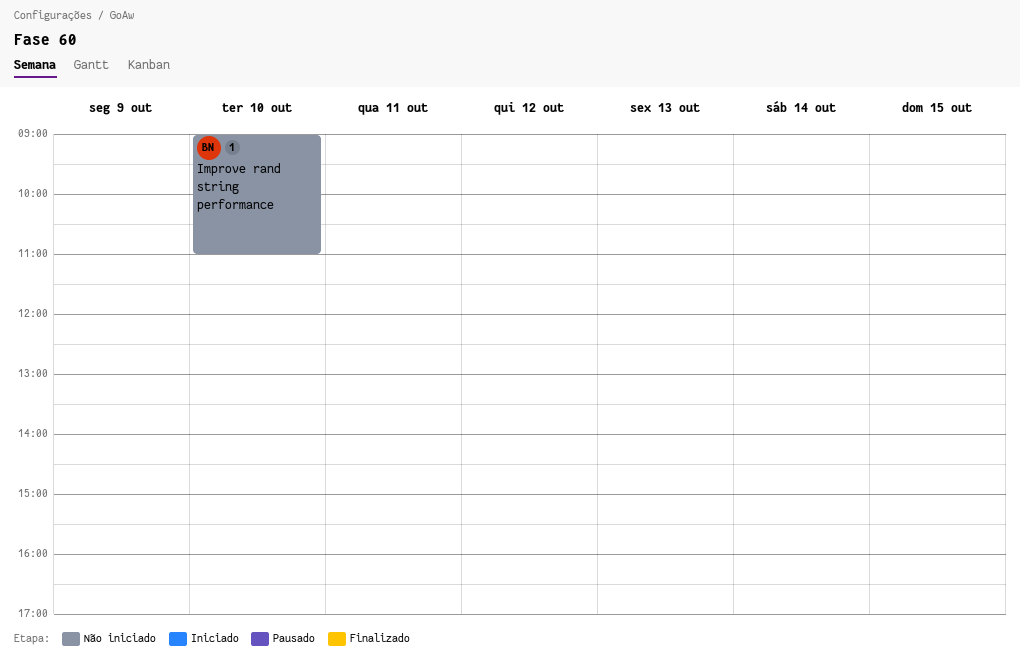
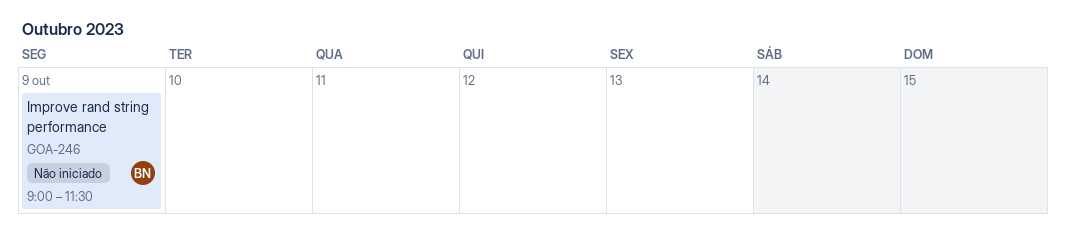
Improve rand string performance, day: Oct 10 -> Oct 9
Improve rand string performance, ends: 11:00 -> 11:30

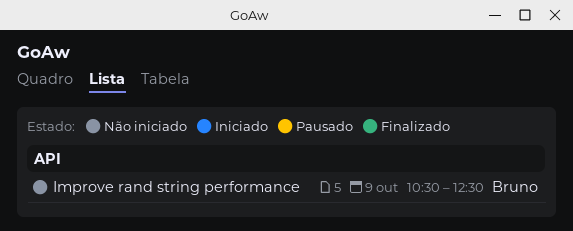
Improve rand string performance, begins: 09:00 -> 10:30
Improve rand string performance, ends: 11:30 -> 12:30

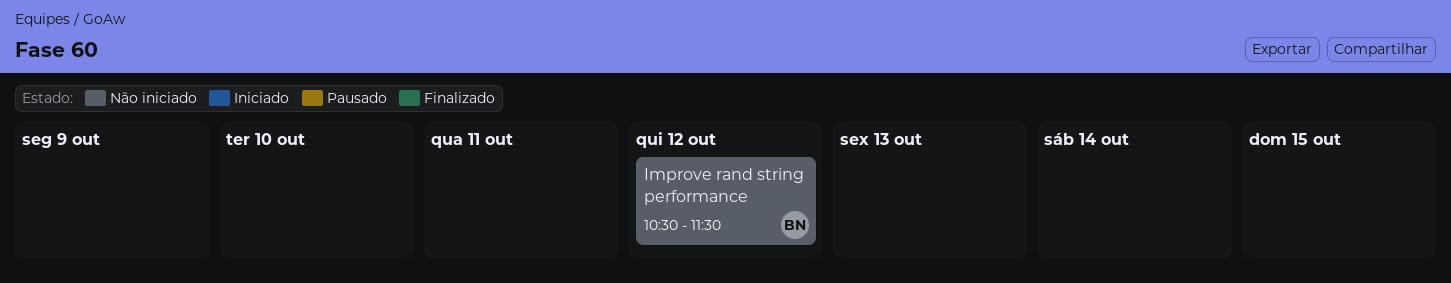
Improve rand string performance, day: Oct 9 -> Oct 12
Improve rand string performance, ends: 12:30 -> 11:30

